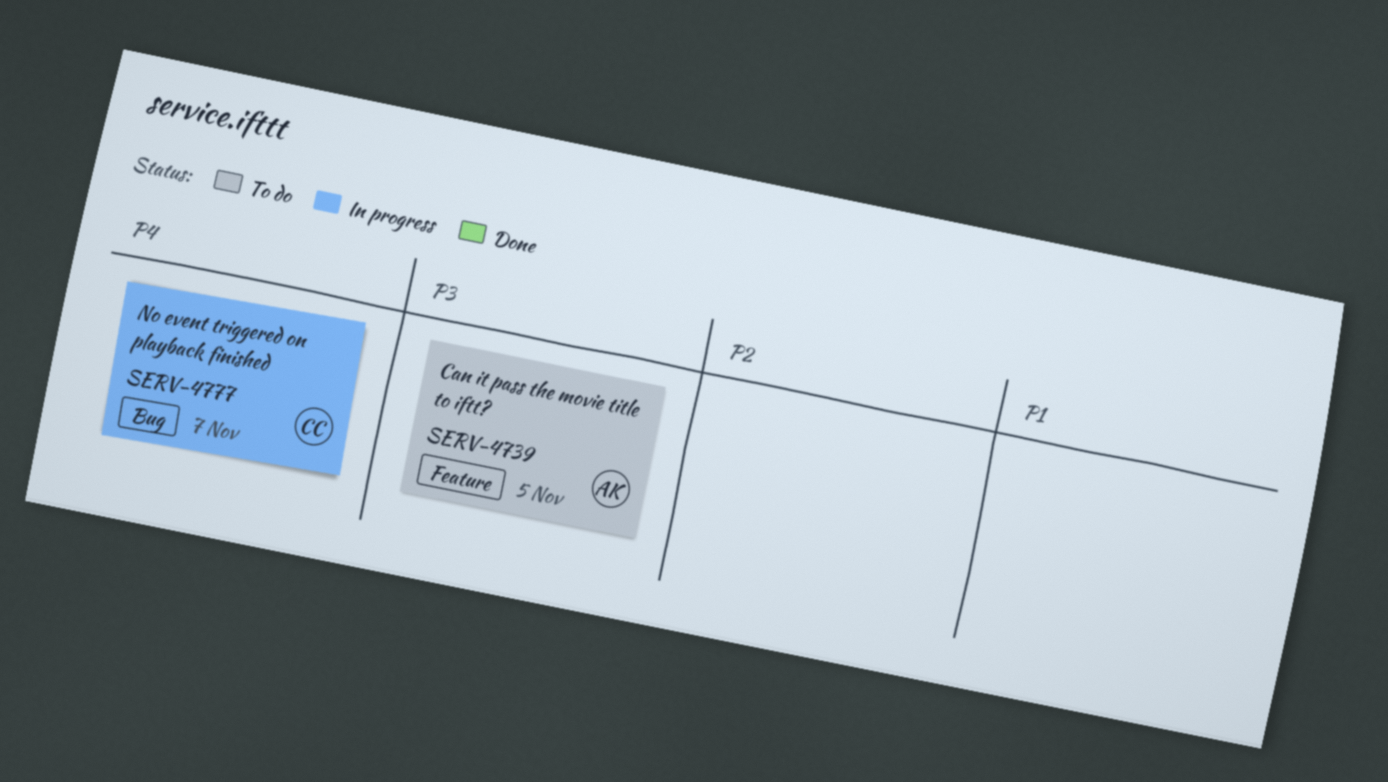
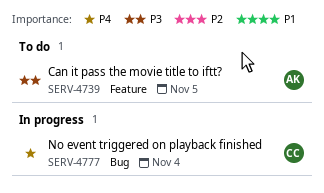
SERV-4777, due: Nov 7 -> Nov 4

